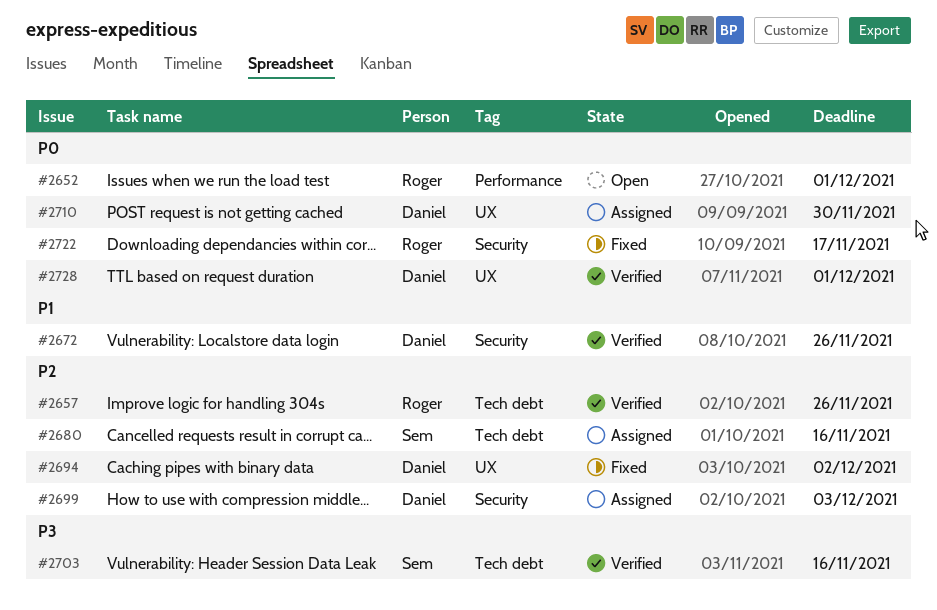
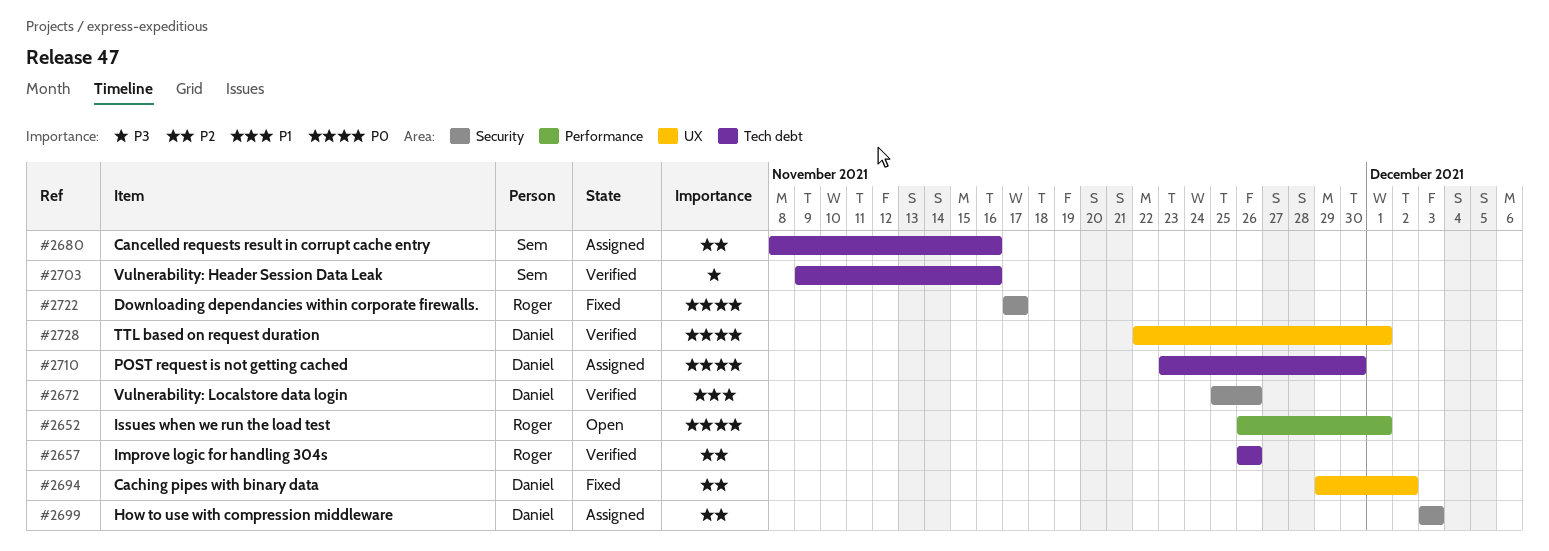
#2710, label: UX -> Tech debt

